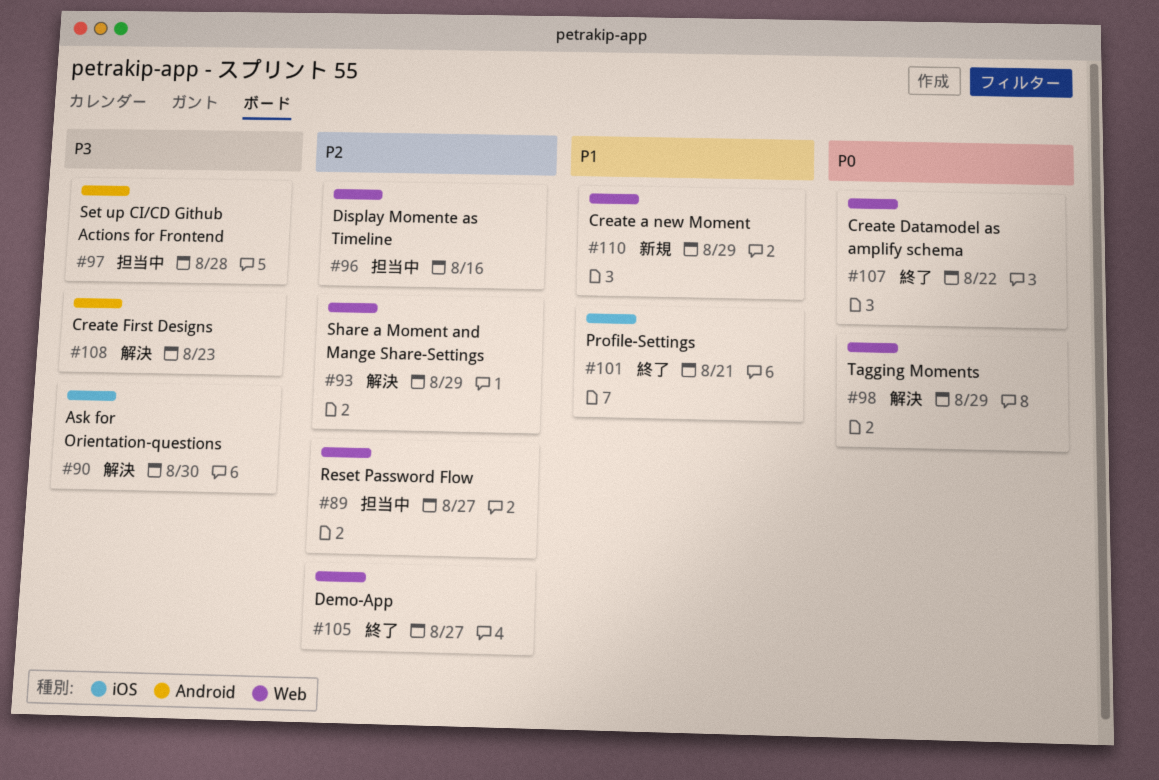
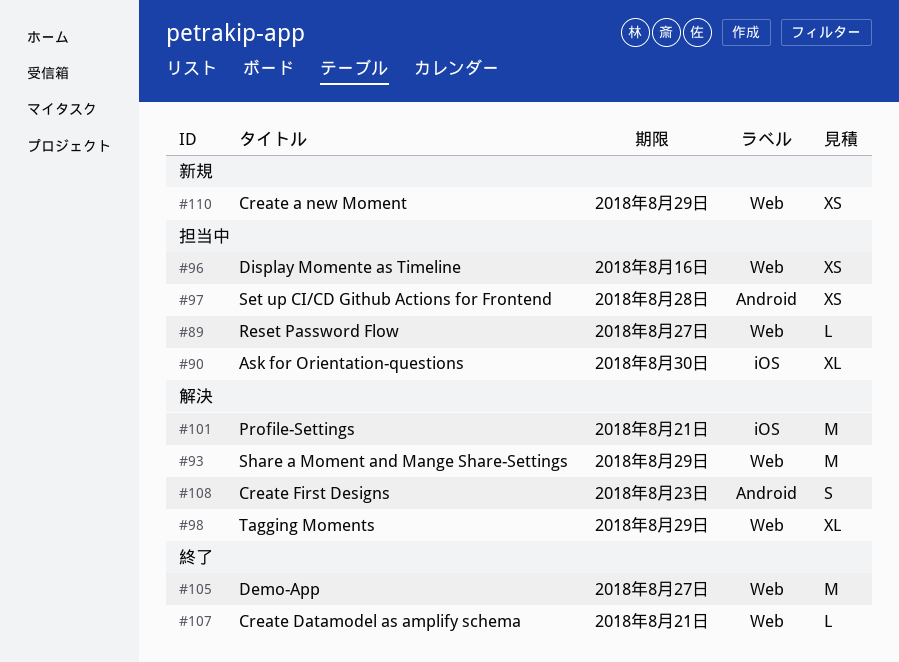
#90, status: 解決 -> 担当中
#101, status: 終了 -> 解決
#107, due: Aug 22 -> Aug 21

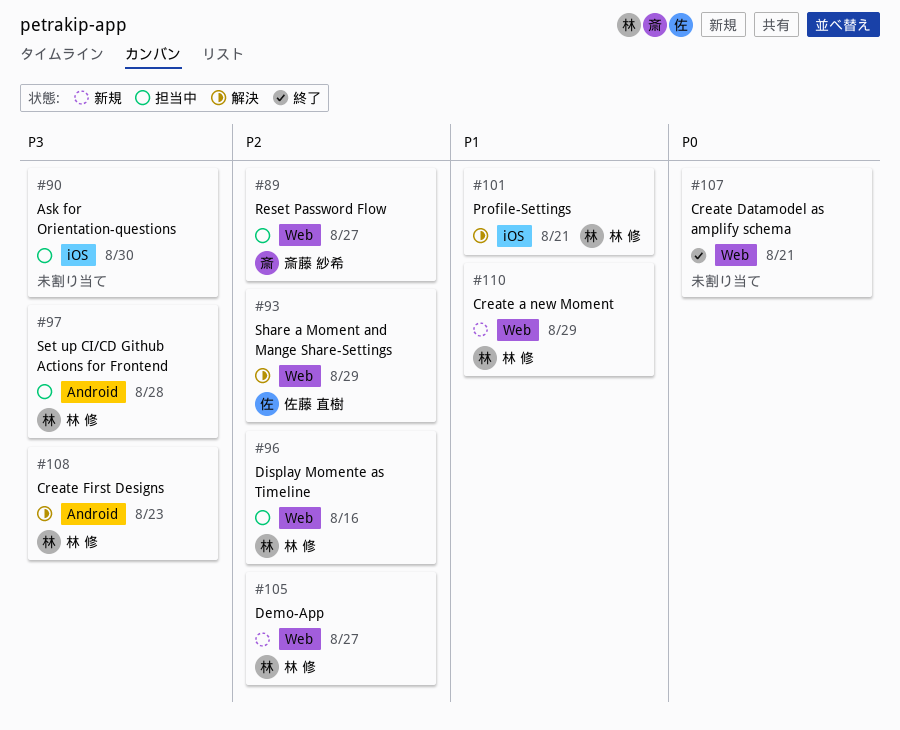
#98: present -> none
#105, status: 終了 -> 新規

